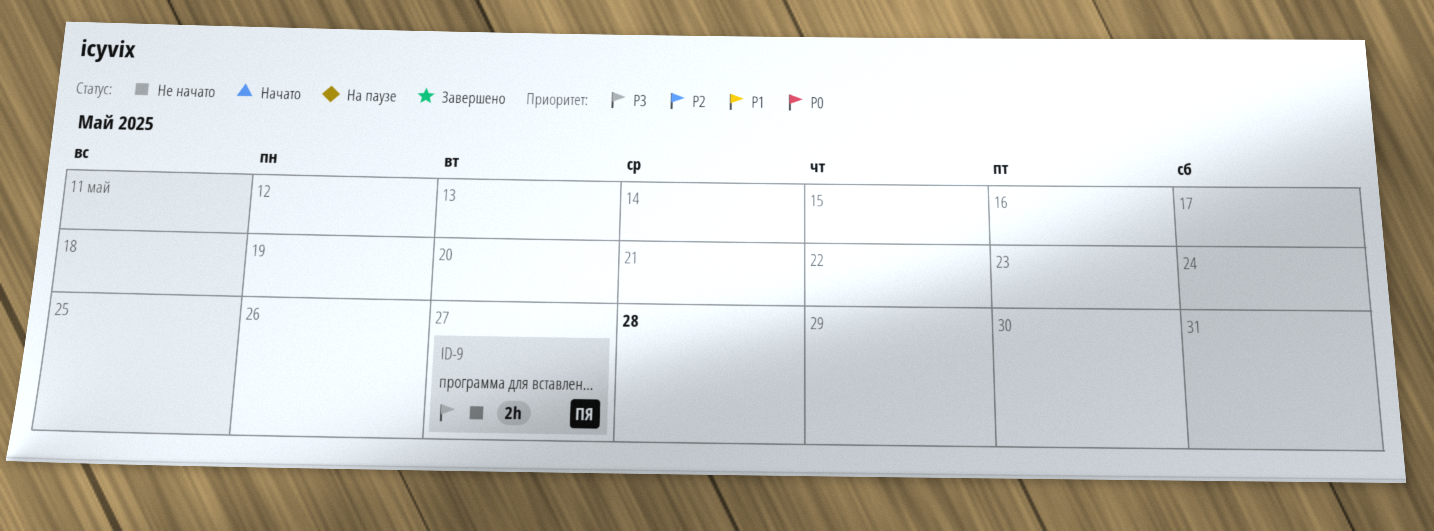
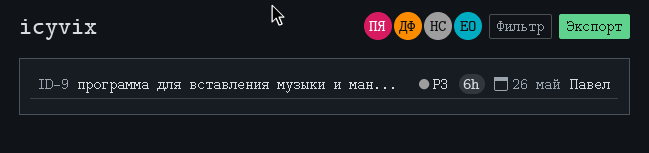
ID-9, estimate: 2h -> 6h
ID-9, due: May 27 -> May 26

